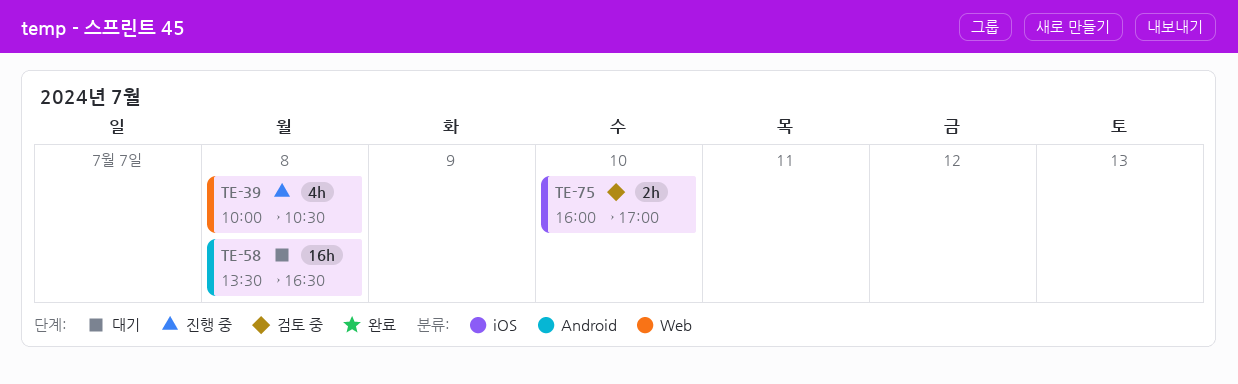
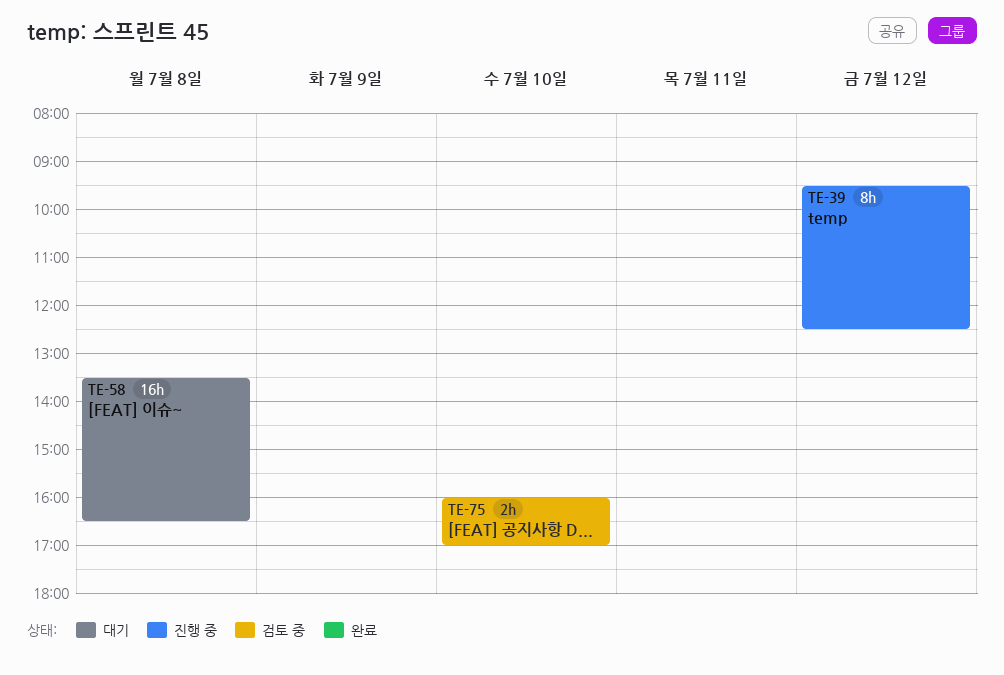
TE-39, estimate: 4h -> 8h
TE-39, day: Jul 8 -> Jul 12
TE-39, begins: 10:00 -> 09:30
TE-39, ends: 10:30 -> 12:30

